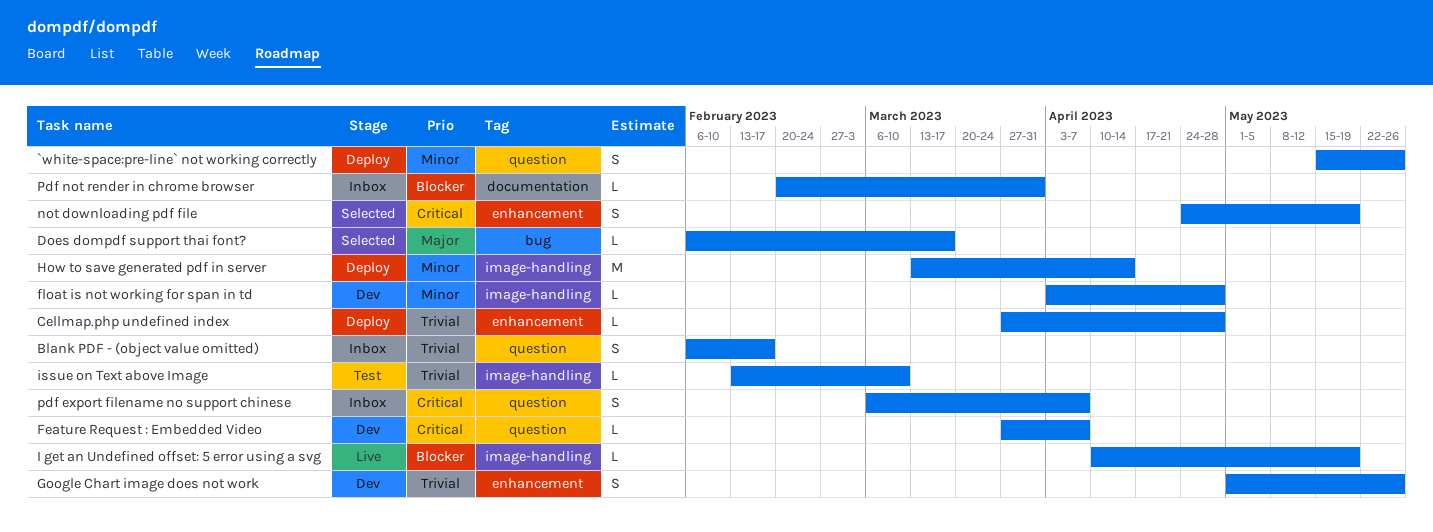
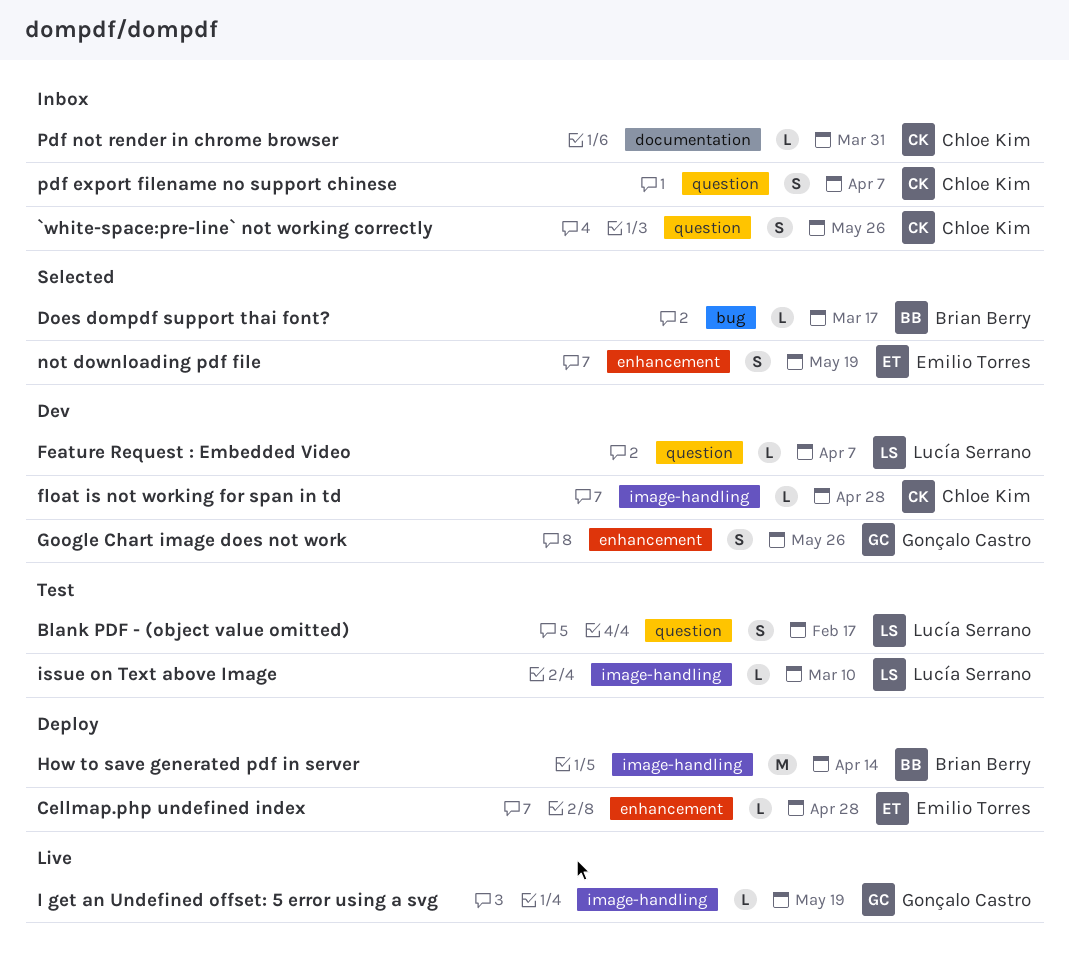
`white-space:pre-line` not working correctly, status: Deploy -> Inbox
Blank PDF - (object value omitted), status: Inbox -> Test

